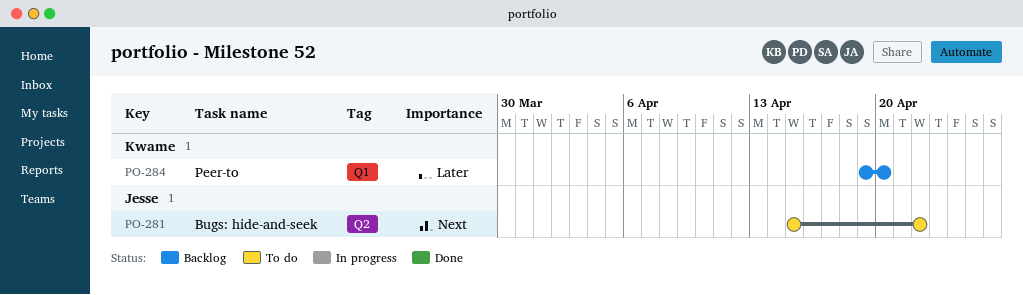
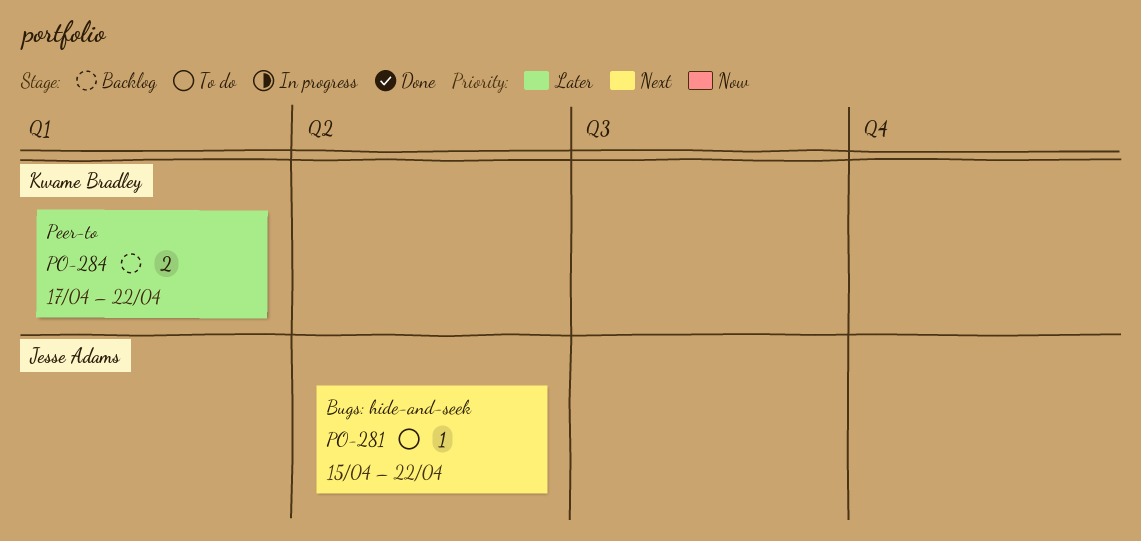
PO-284, start: Apr 19 -> Apr 17
PO-284, due: Apr 20 -> Apr 22

